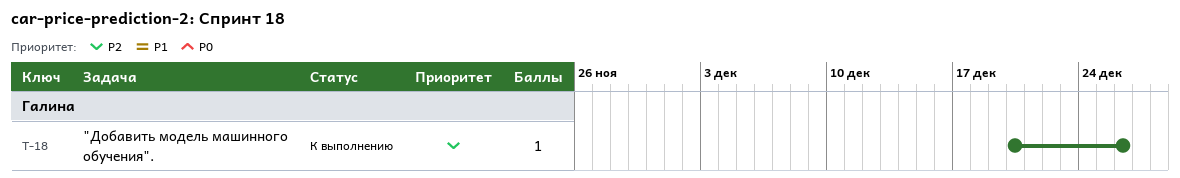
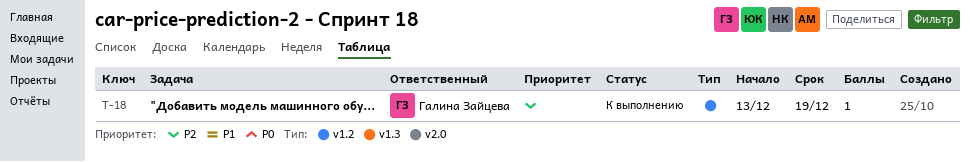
T-18, start: Dec 20 -> Dec 13
T-18, due: Dec 26 -> Dec 19

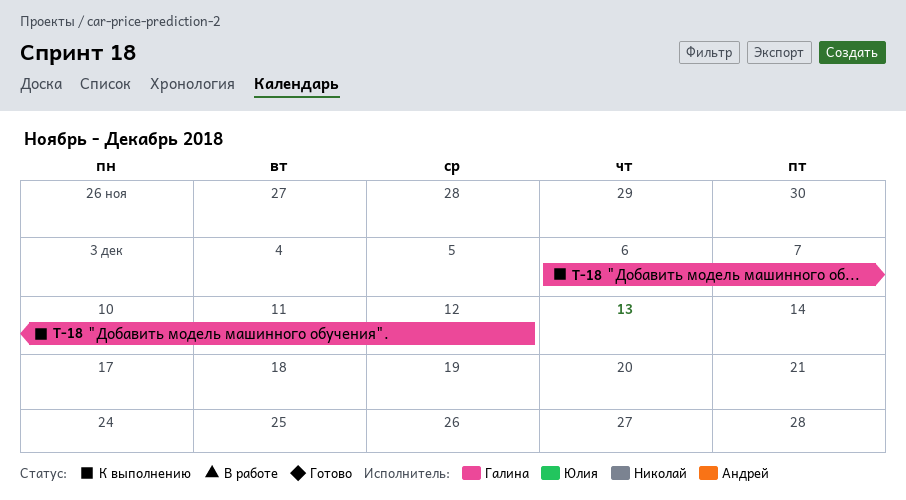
T-18, start: Dec 13 -> Dec 6
T-18, due: Dec 19 -> Dec 12

